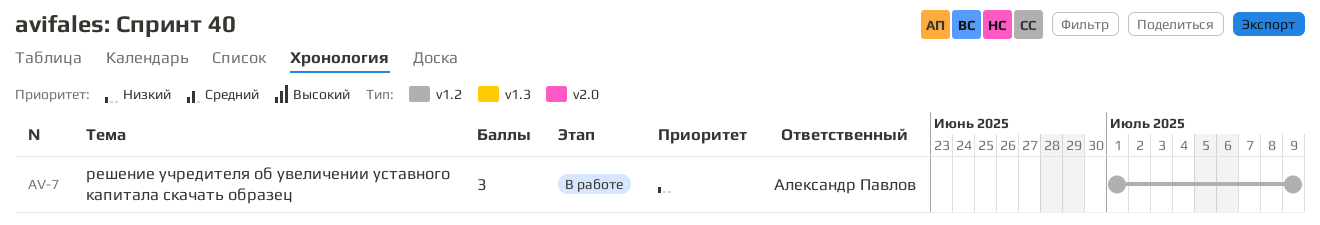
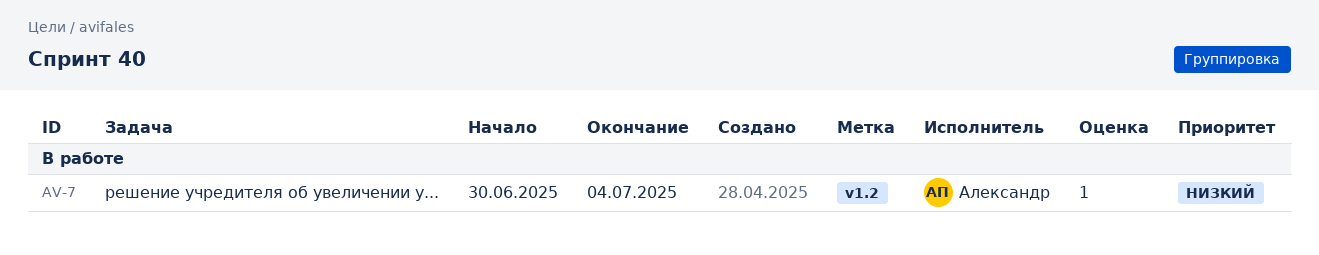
AV-7, estimate: 3 -> 1
AV-7, start: Jul 1 -> Jun 30
AV-7, due: Jul 9 -> Jul 4

